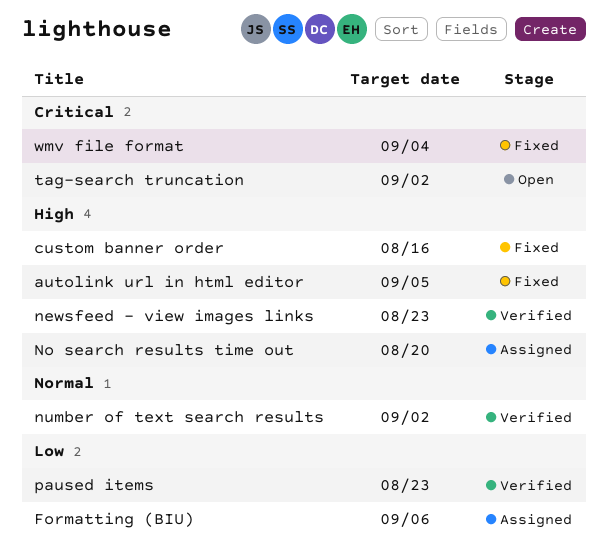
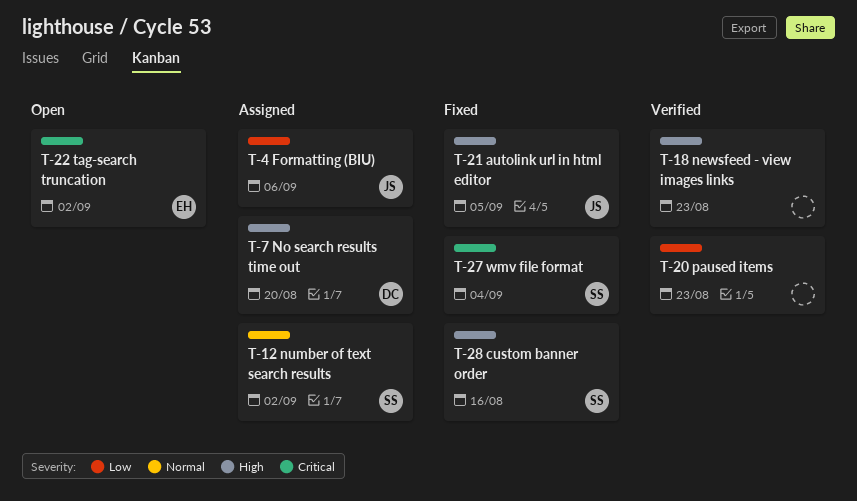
number of text search results, status: Verified -> Assigned

